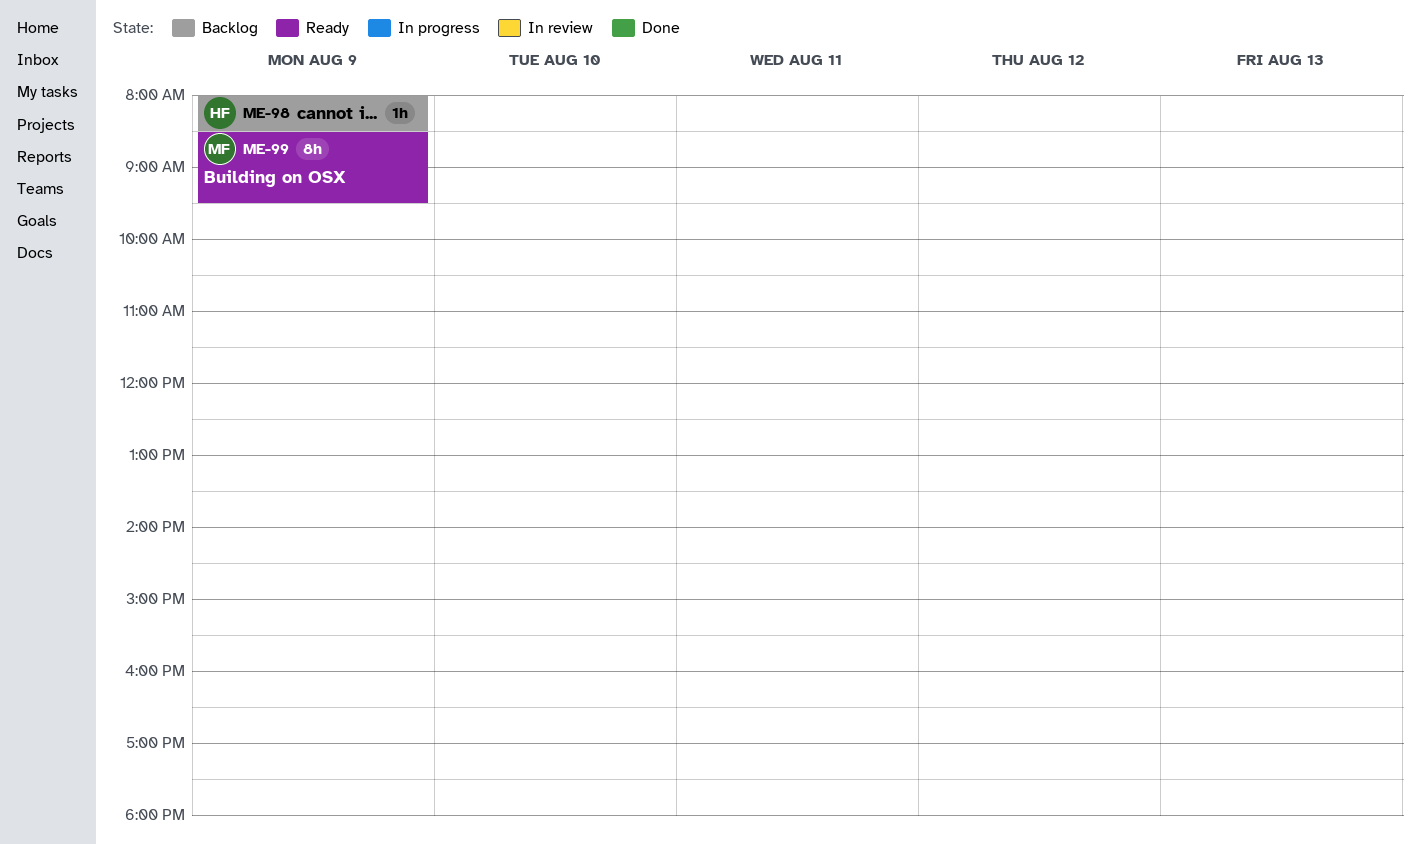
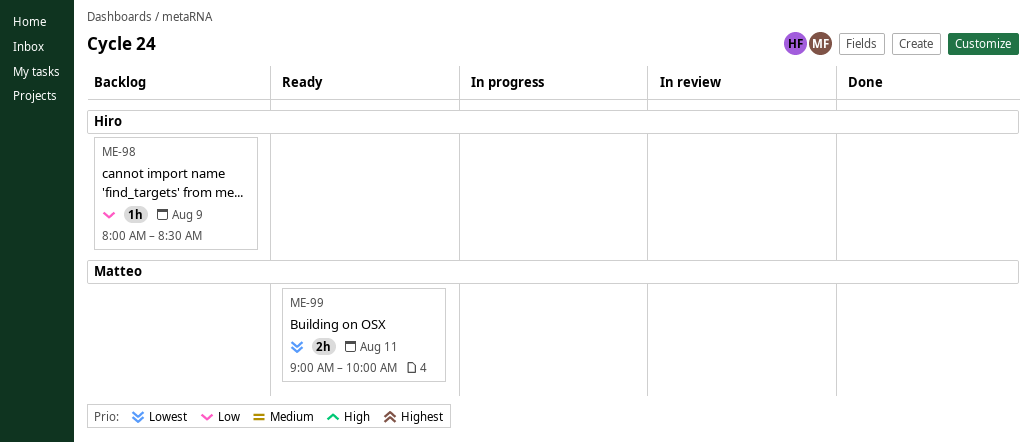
ME-99, estimate: 8h -> 2h
ME-99, day: Aug 9 -> Aug 11
ME-99, begins: 08:30 -> 09:00
ME-99, ends: 09:30 -> 10:00

